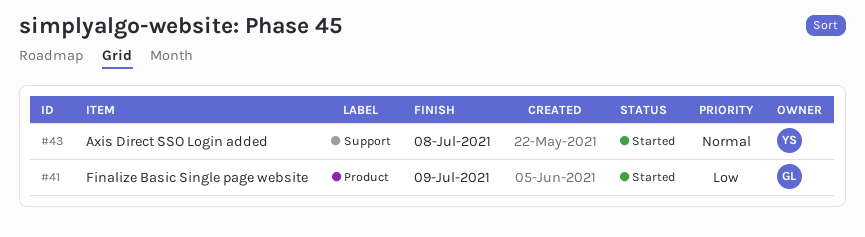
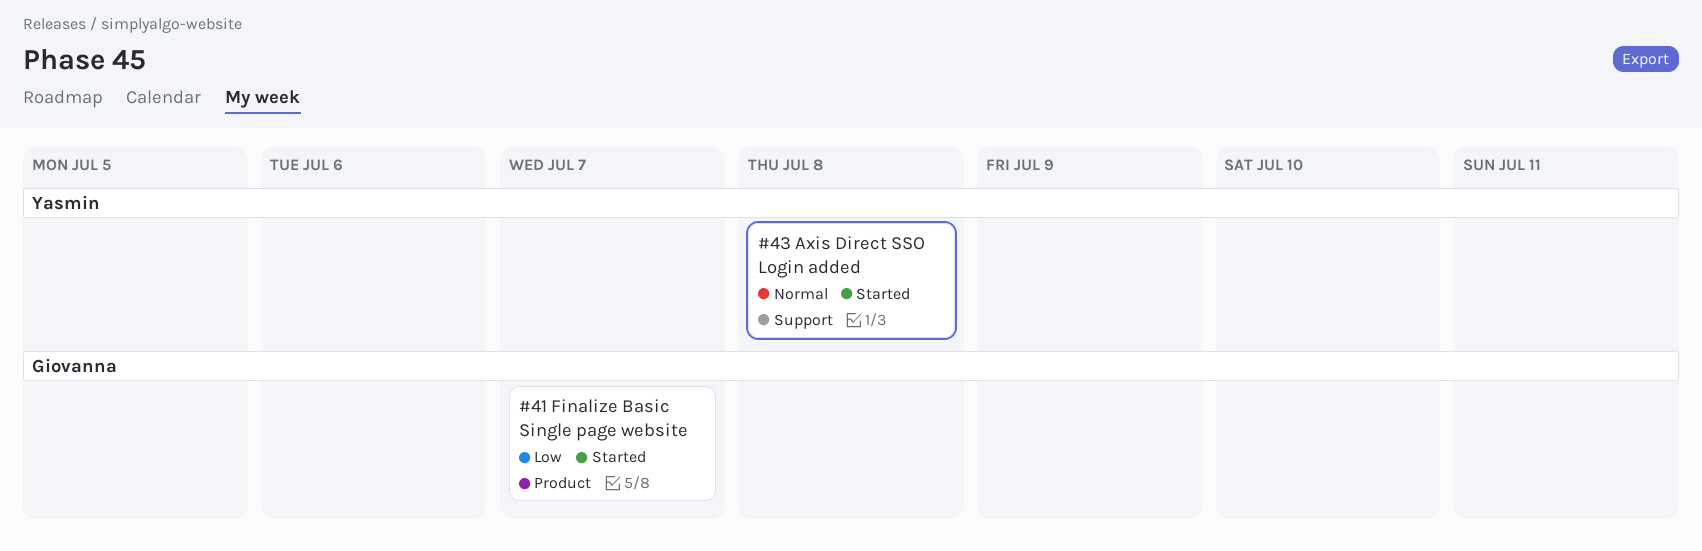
#41, due: Jul 9 -> Jul 7

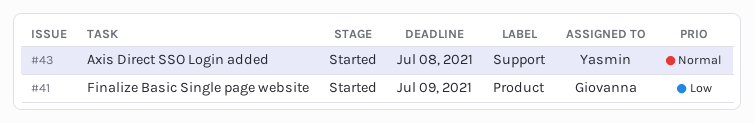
#41, due: Jul 7 -> Jul 9

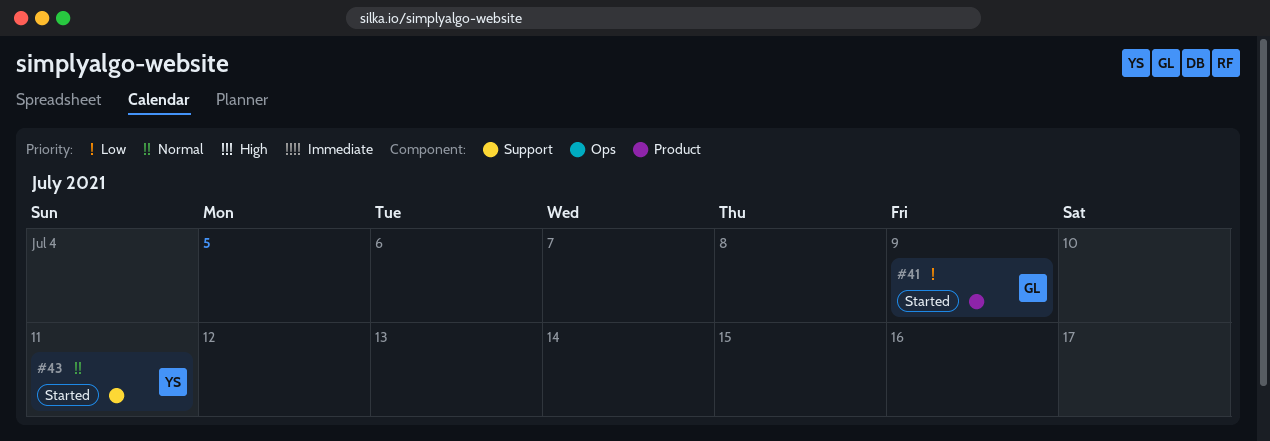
#43, due: Jul 8 -> Jul 11

